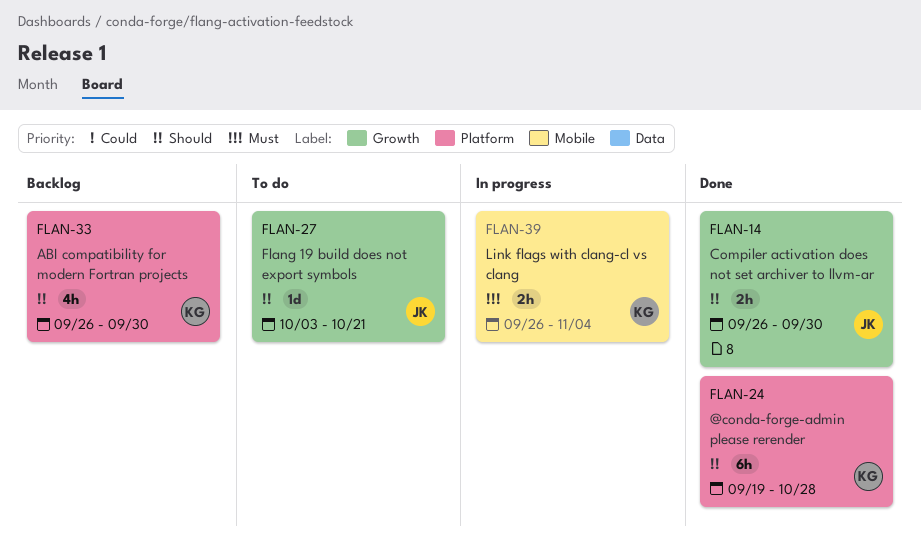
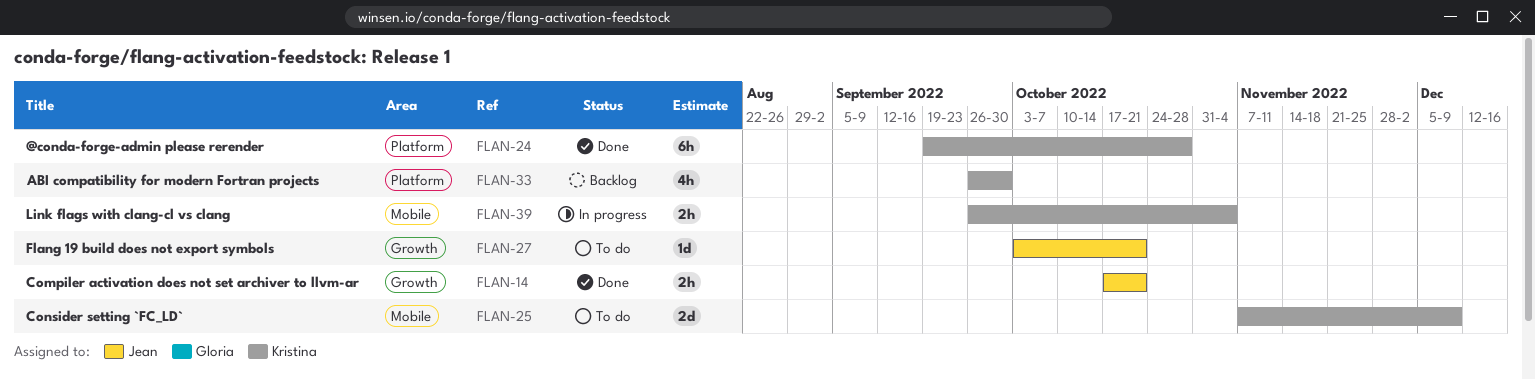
FLAN-14, start: Sep 26 -> Oct 17
FLAN-14, due: Sep 30 -> Oct 21
FLAN-25: none -> present

